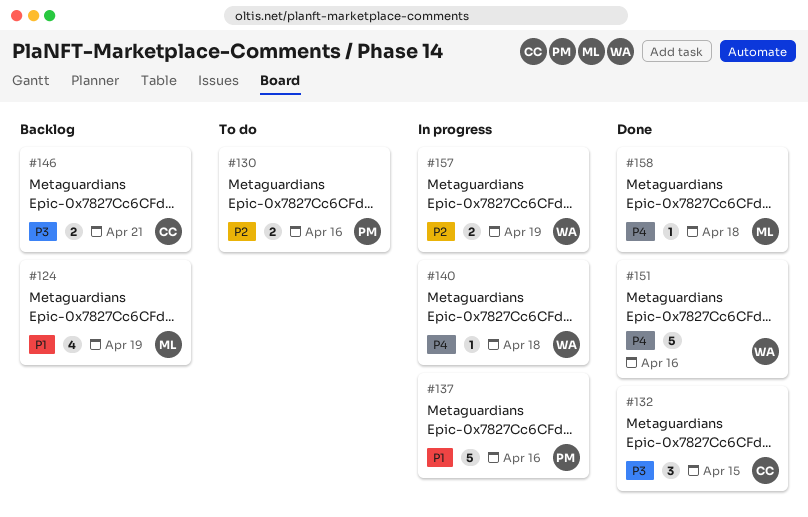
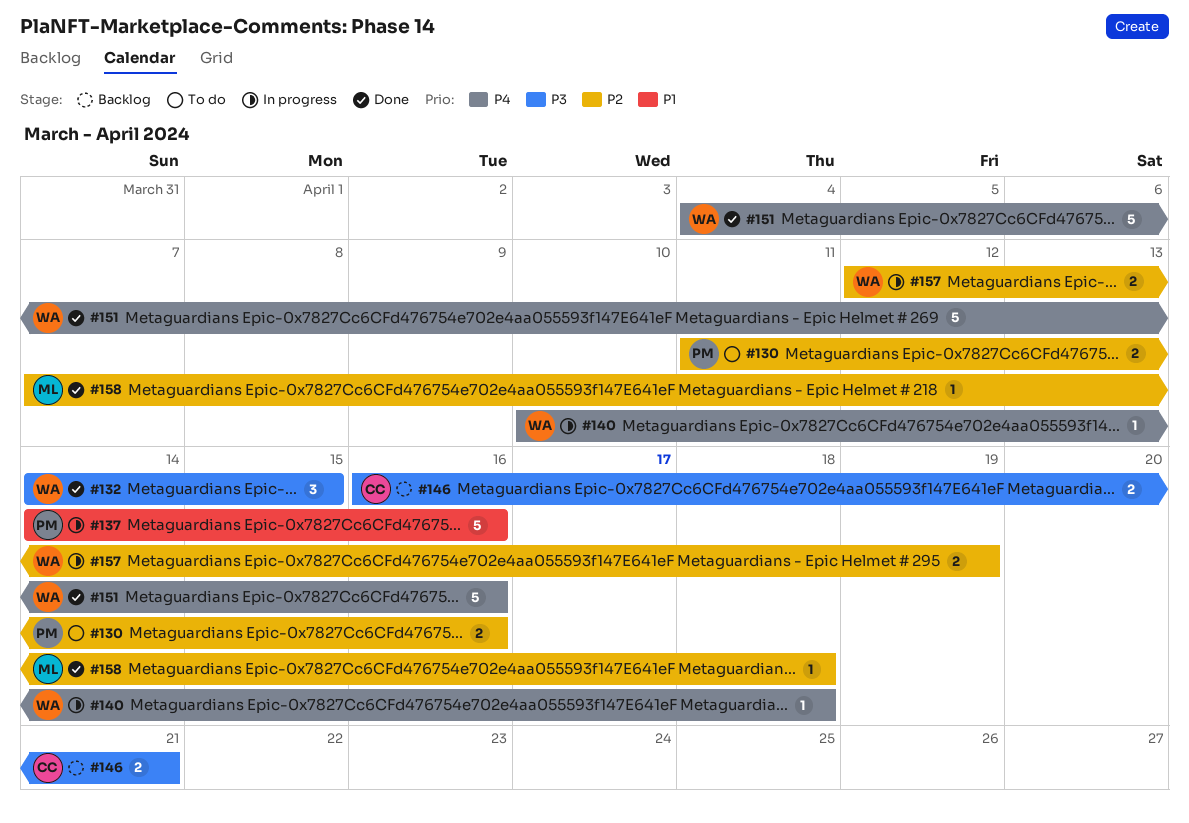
#124: present -> none
#132, owner: CC -> WA
#158, priority: P4 -> P2

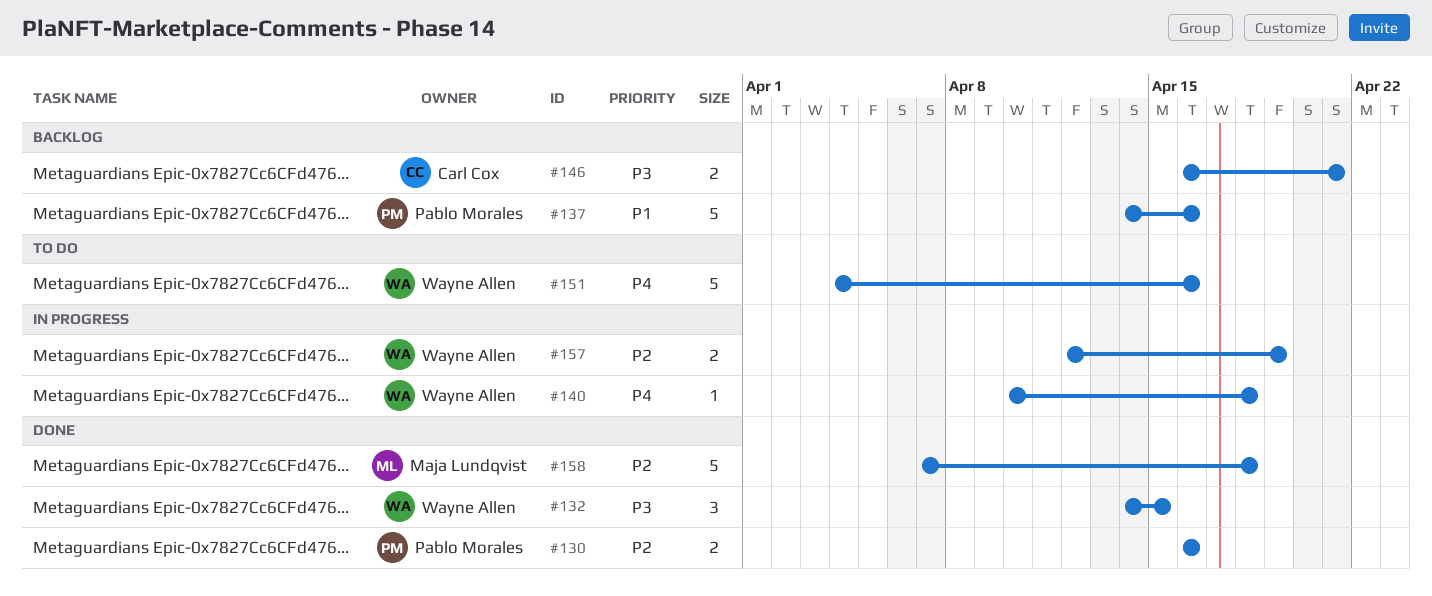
#130, status: To do -> Done
#130, start: Apr 11 -> Apr 16
#137, status: In progress -> Backlog
#151, status: Done -> To do
#158, estimate: 1 -> 5

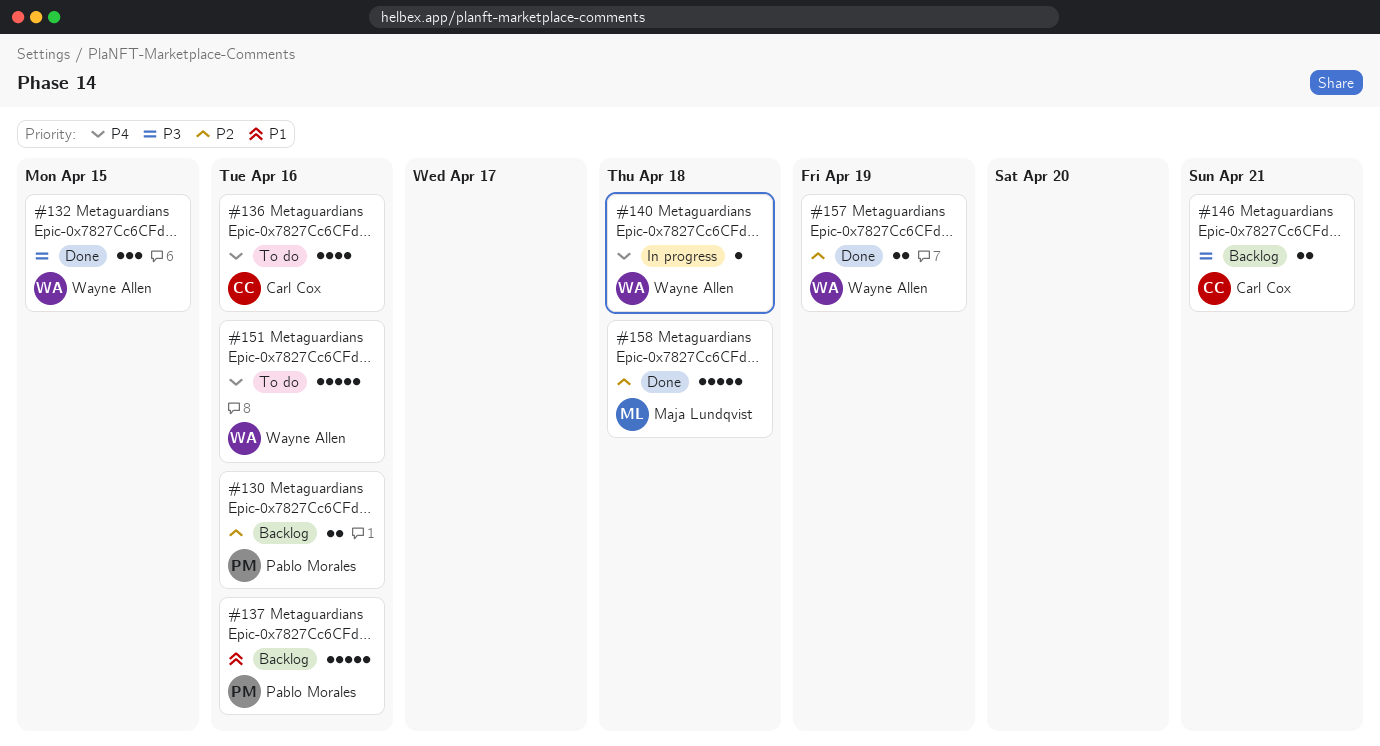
#130, status: Done -> Backlog
#136: none -> present
#157, status: In progress -> Done

